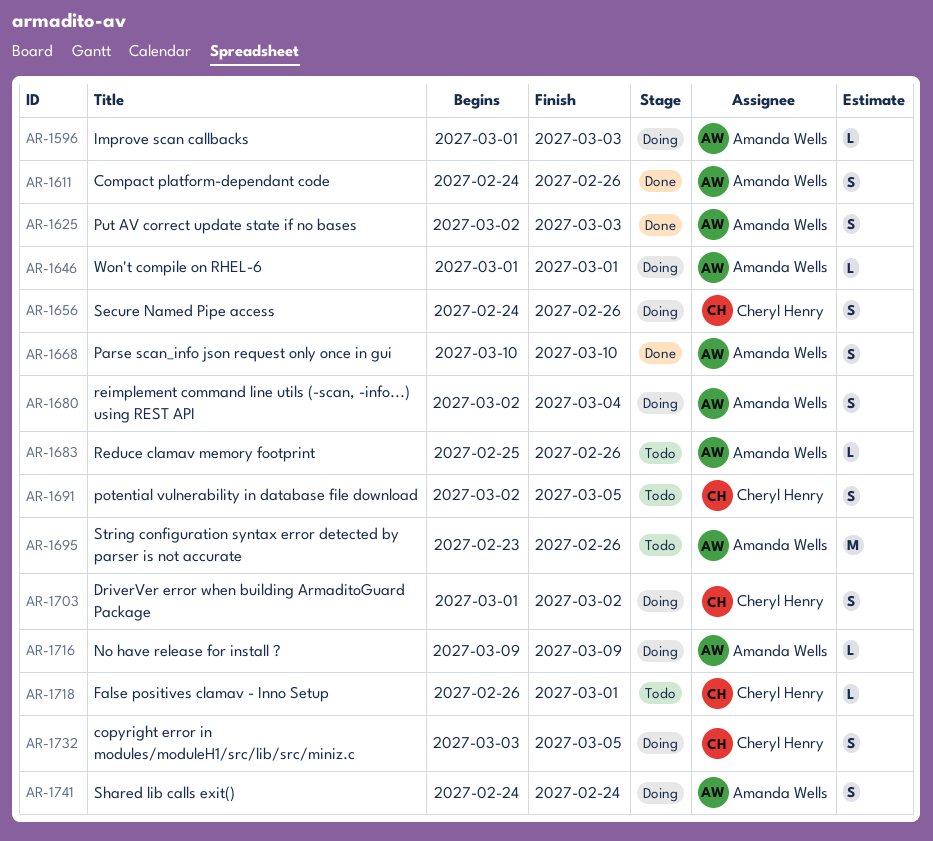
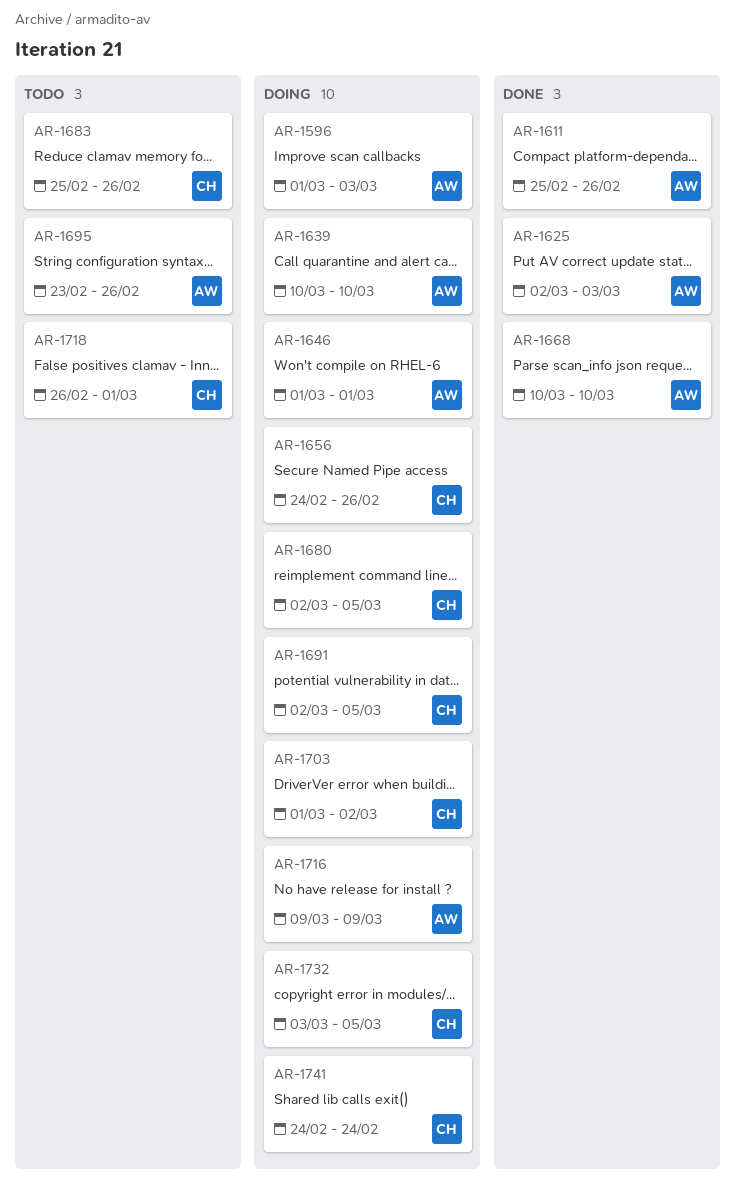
AR-1611, start: Feb 24 -> Feb 25
AR-1639: none -> present
AR-1680, owner: Amanda Wells -> Cheryl Henry
AR-1680, due: Mar 4 -> Mar 5
AR-1683, owner: Amanda Wells -> Cheryl Henry
AR-1691, status: Todo -> Doing
AR-1741, owner: Amanda Wells -> Cheryl Henry

